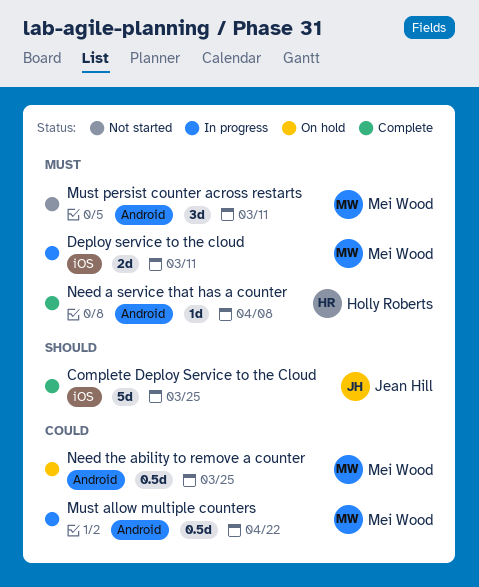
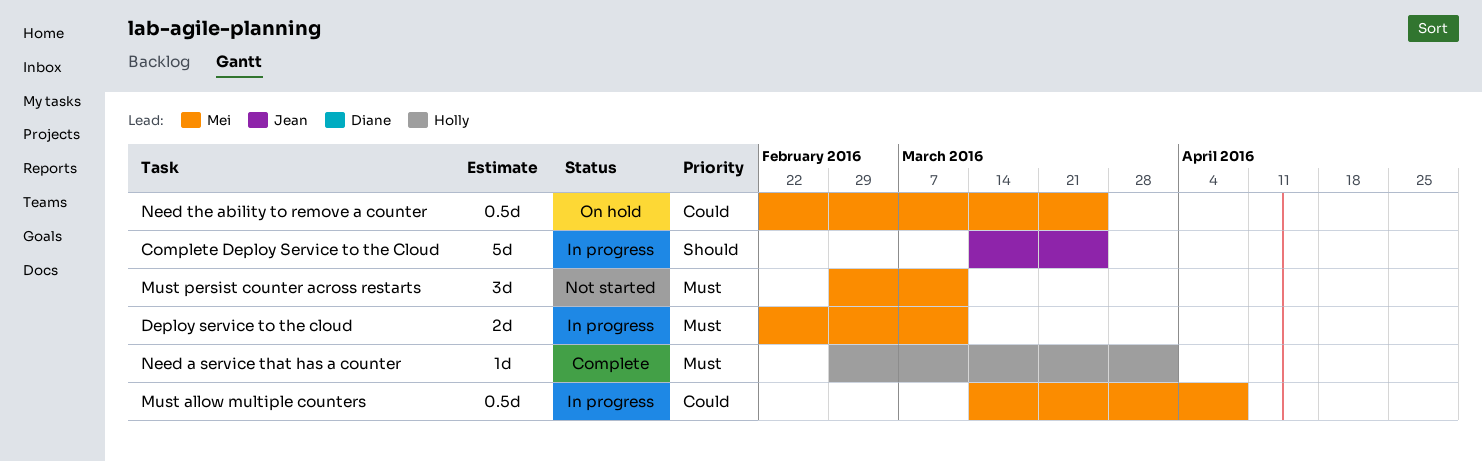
Complete Deploy Service to the Cloud, status: Complete -> In progress
Must allow multiple counters, due: Apr 22 -> Apr 8
Need a service that has a counter, due: Apr 8 -> Apr 1

